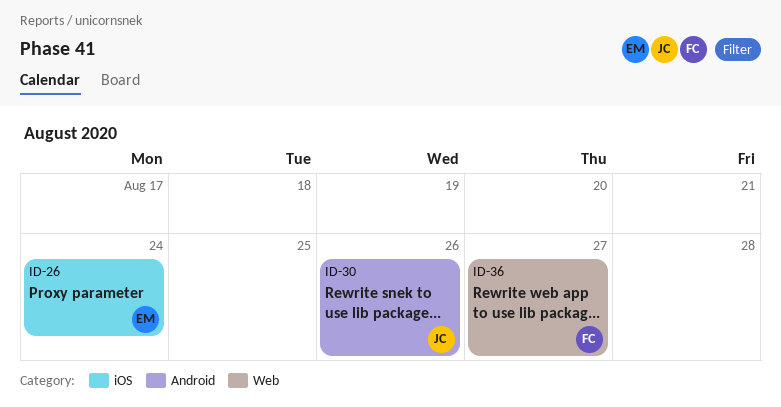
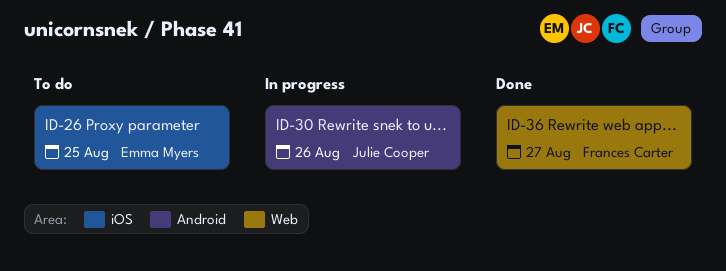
ID-26, due: Aug 24 -> Aug 25

